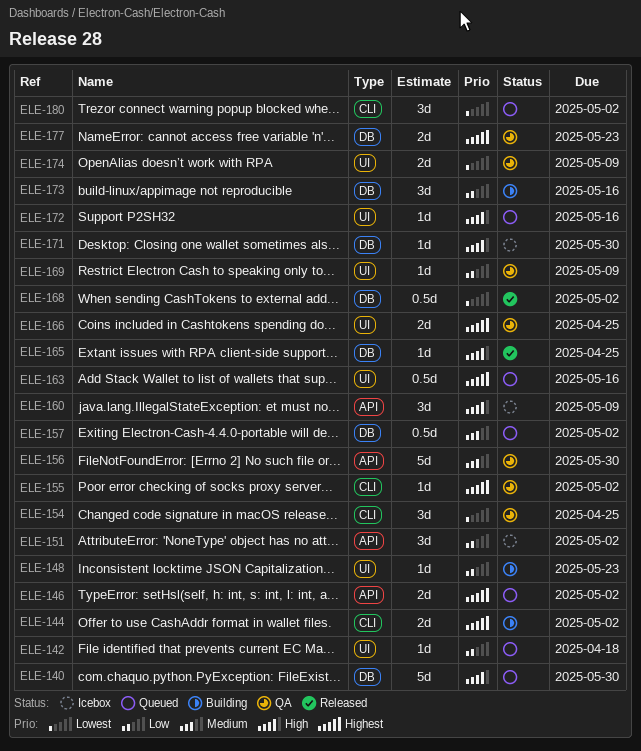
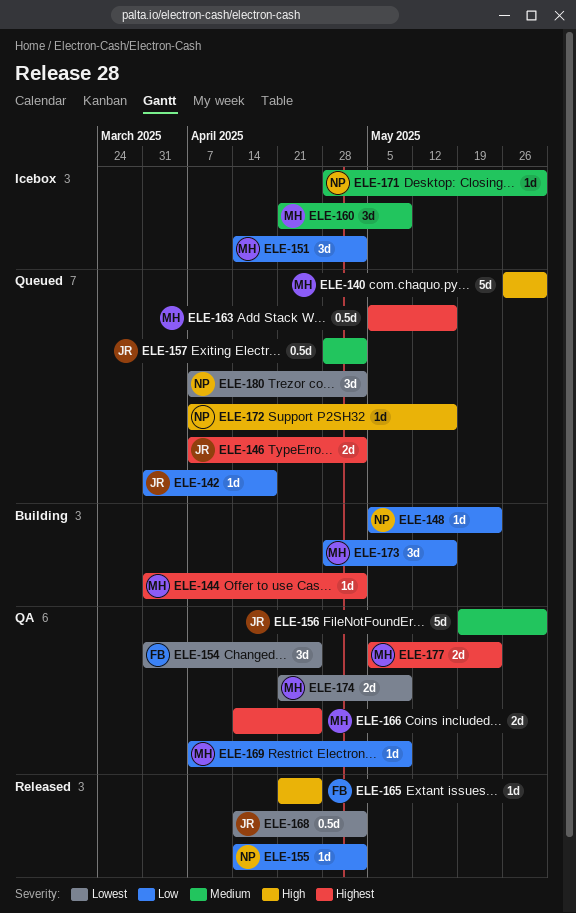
ELE-144, estimate: 2d -> 1d
ELE-155, status: QA -> Released
ELE-155, priority: Highest -> Low
ELE-160, priority: High -> Medium
ELE-171, priority: High -> Medium

